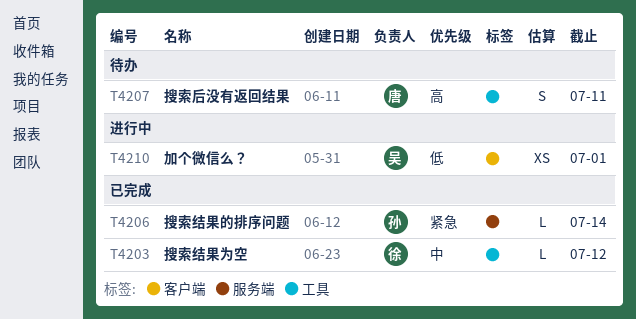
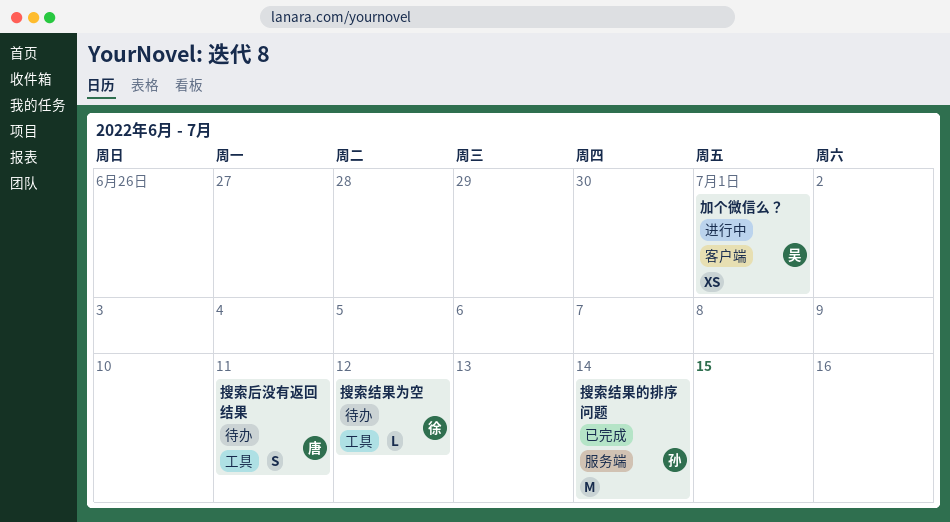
搜索结果为空, status: 已完成 -> 待办
搜索结果的排序问题, estimate: L -> M

